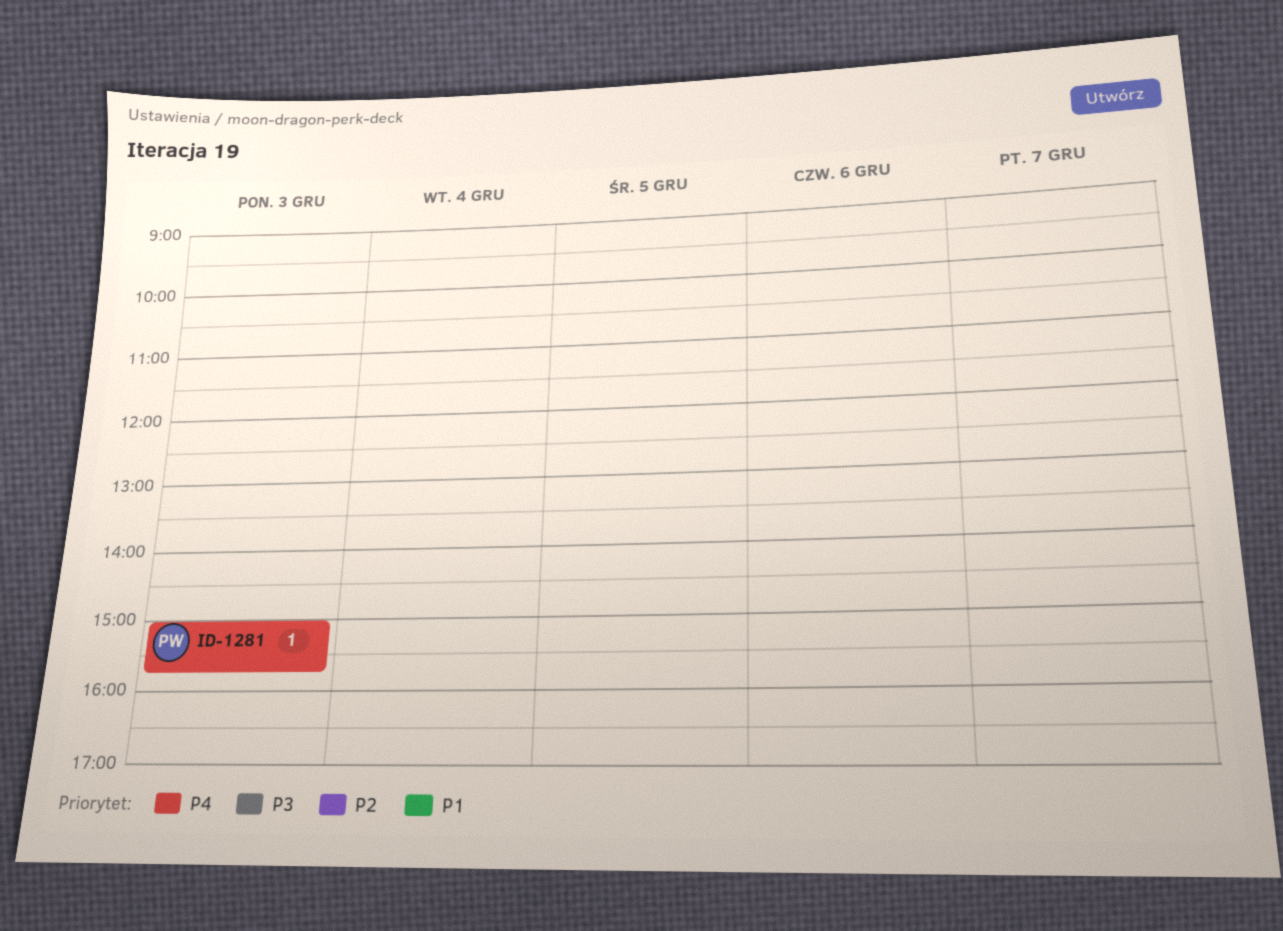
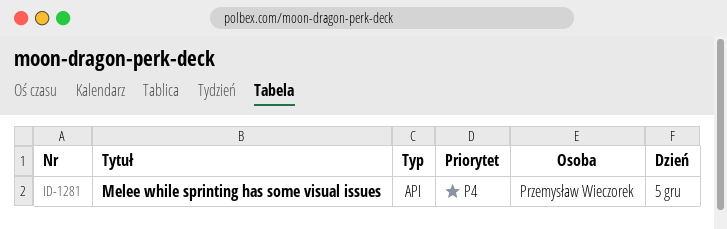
ID-1281, day: Dec 3 -> Dec 5

